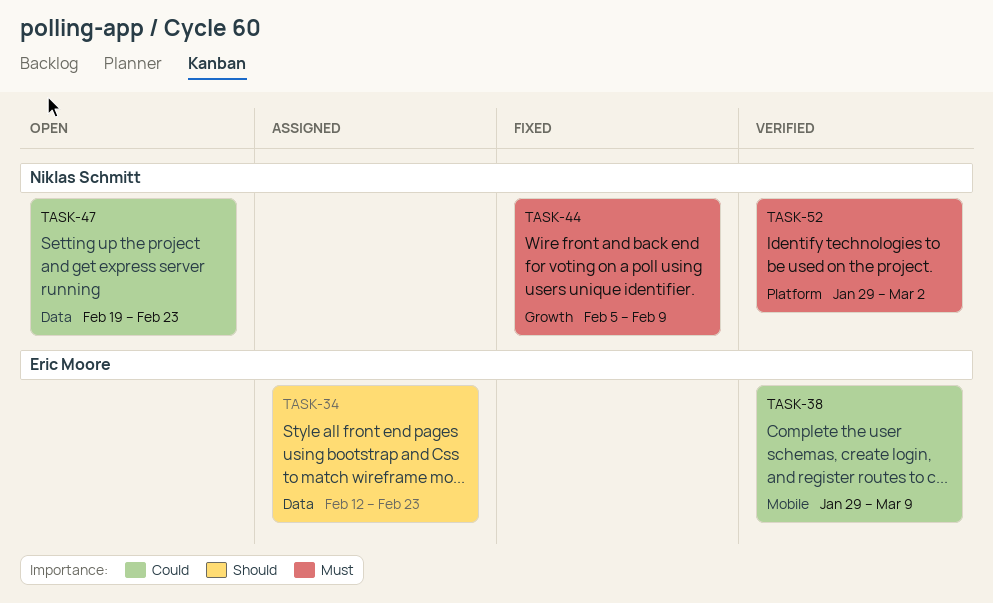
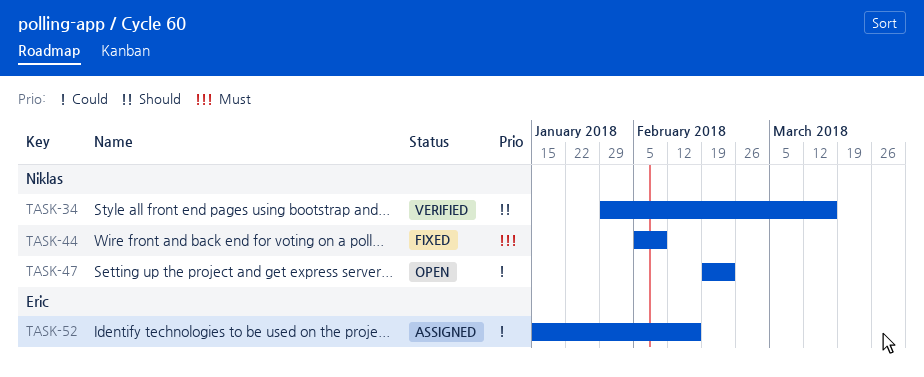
TASK-34, status: Assigned -> Verified
TASK-34, owner: Eric Moore -> Niklas Schmitt
TASK-34, start: Feb 12 -> Jan 29
TASK-34, due: Feb 23 -> Mar 16
TASK-38: present -> none
TASK-52, status: Verified -> Assigned
TASK-52, owner: Niklas Schmitt -> Eric Moore
TASK-52, priority: Must -> Could
TASK-52, start: Jan 29 -> Jan 15
TASK-52, due: Mar 2 -> Feb 16

